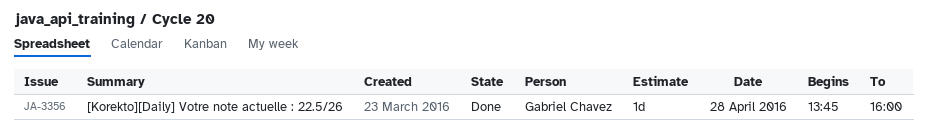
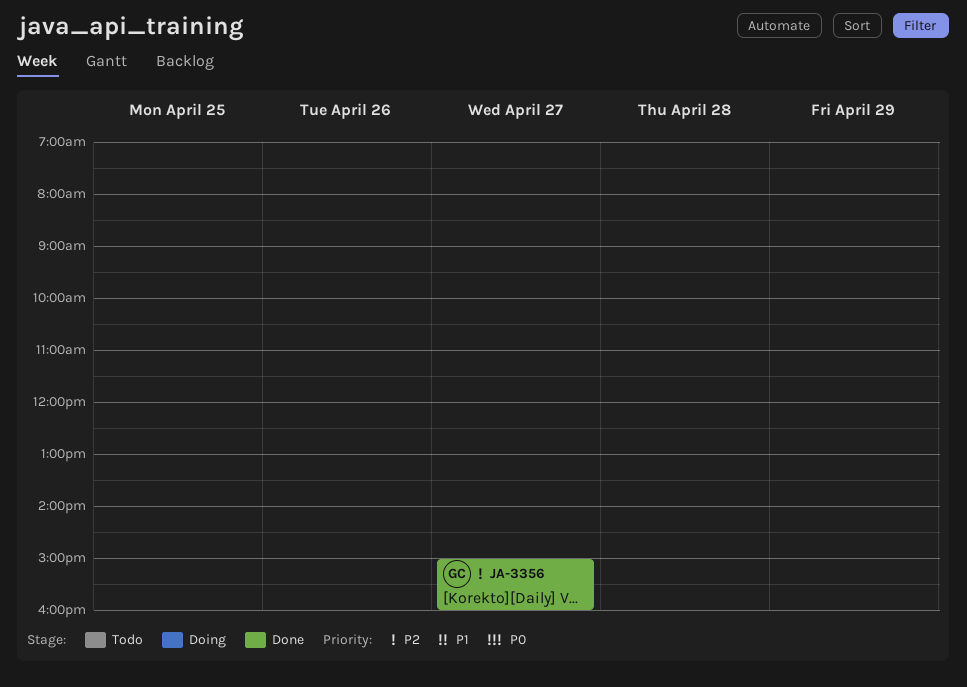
JA-3356, day: Apr 28 -> Apr 27
JA-3356, begins: 13:45 -> 15:00

